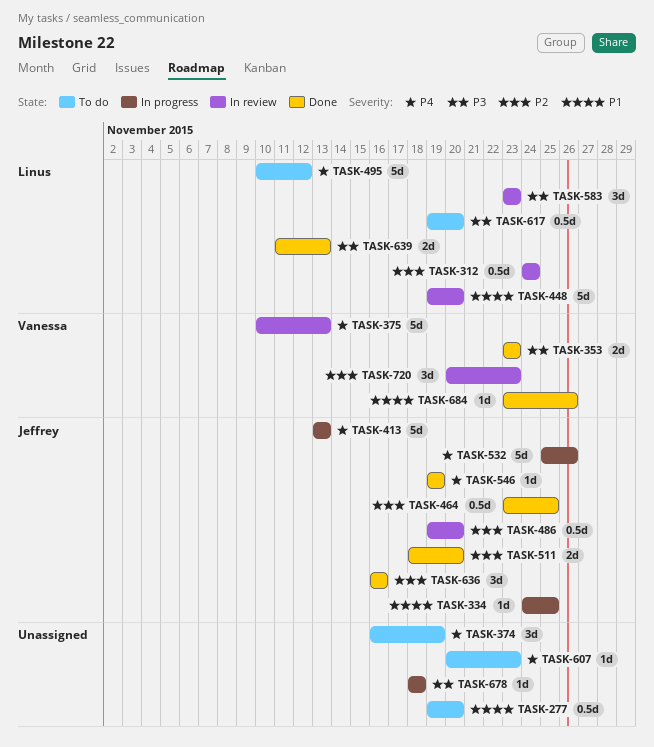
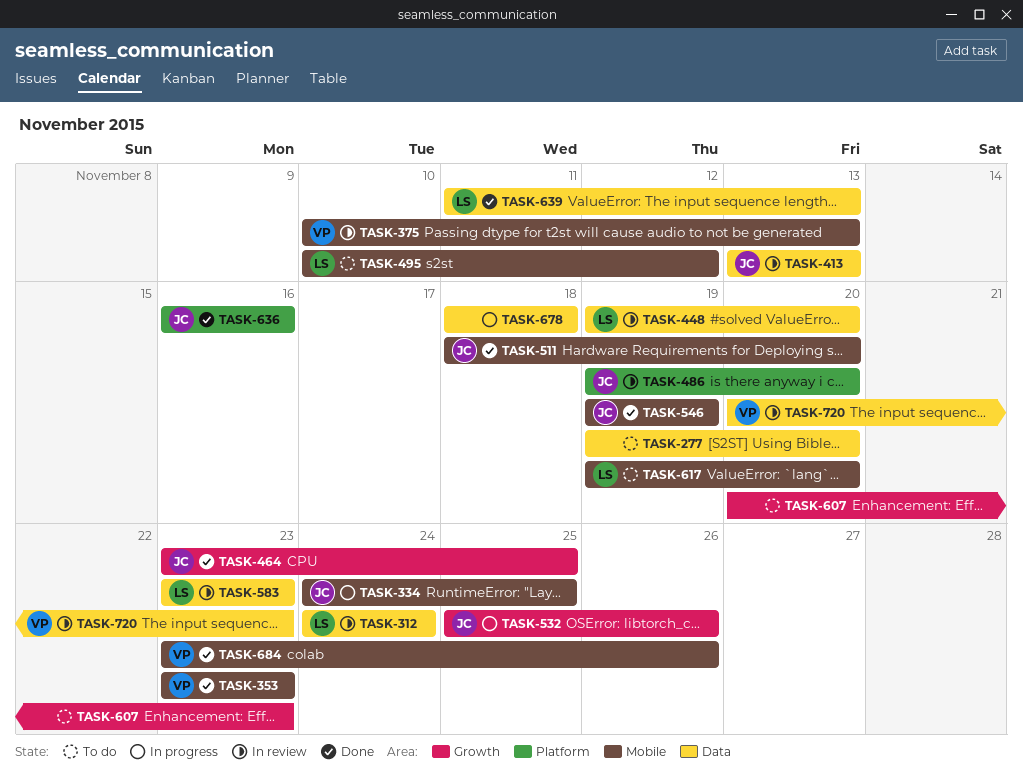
TASK-374: present -> none
TASK-413, status: In progress -> In review

